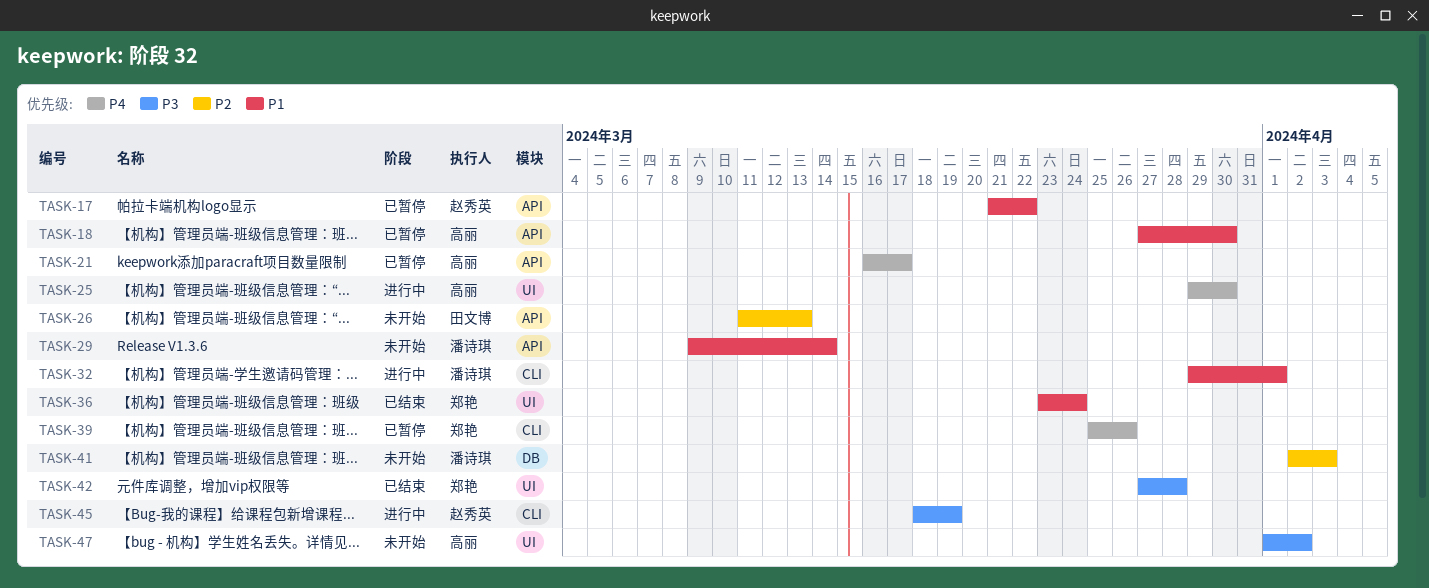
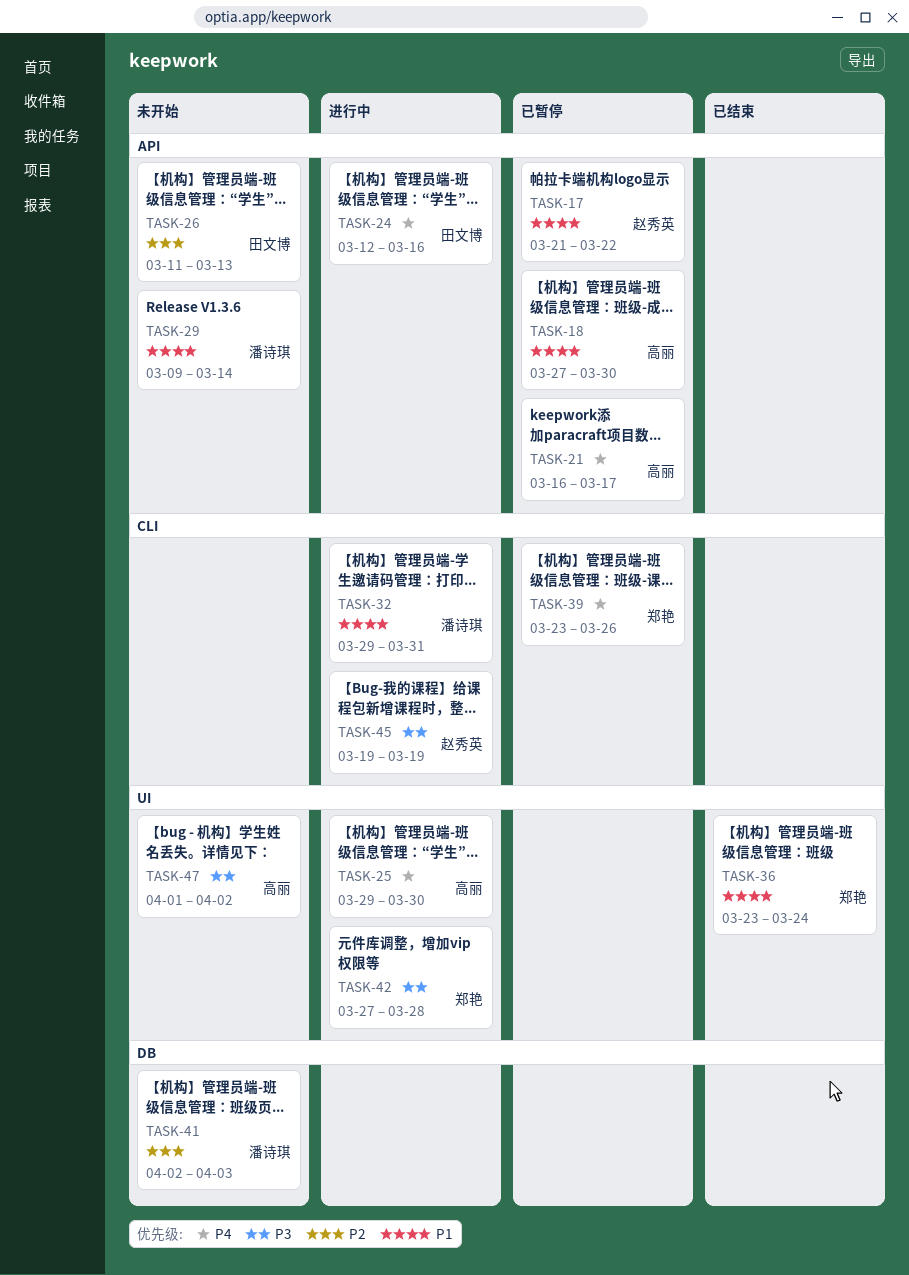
TASK-24: none -> present
TASK-32, due: Apr 1 -> Mar 31
TASK-39, start: Mar 25 -> Mar 23
TASK-42, status: 已结束 -> 进行中
TASK-45, start: Mar 18 -> Mar 19

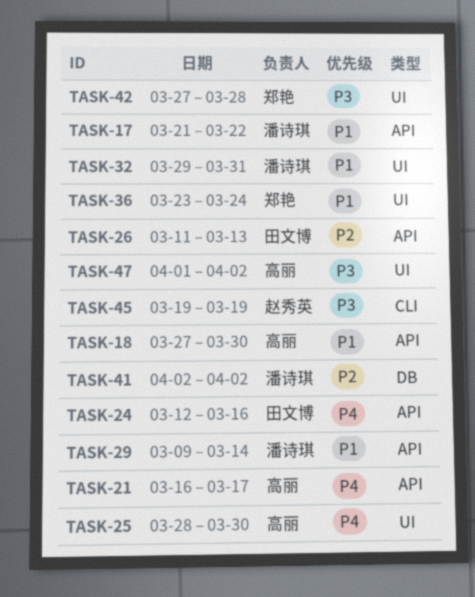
TASK-17, owner: 赵秀英 -> 潘诗琪
TASK-25, start: Mar 29 -> Mar 28
TASK-32, label: CLI -> UI
TASK-39: present -> none
TASK-41, due: Apr 3 -> Apr 2

